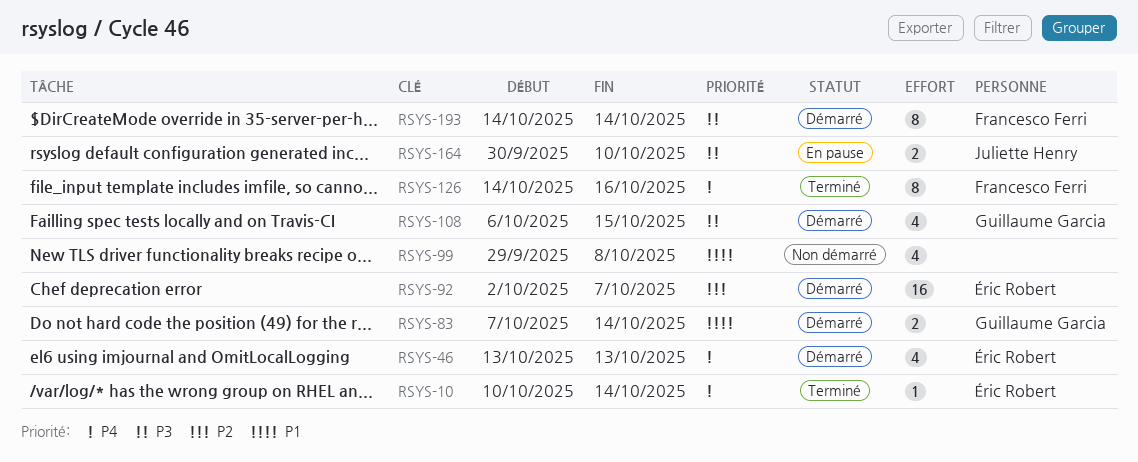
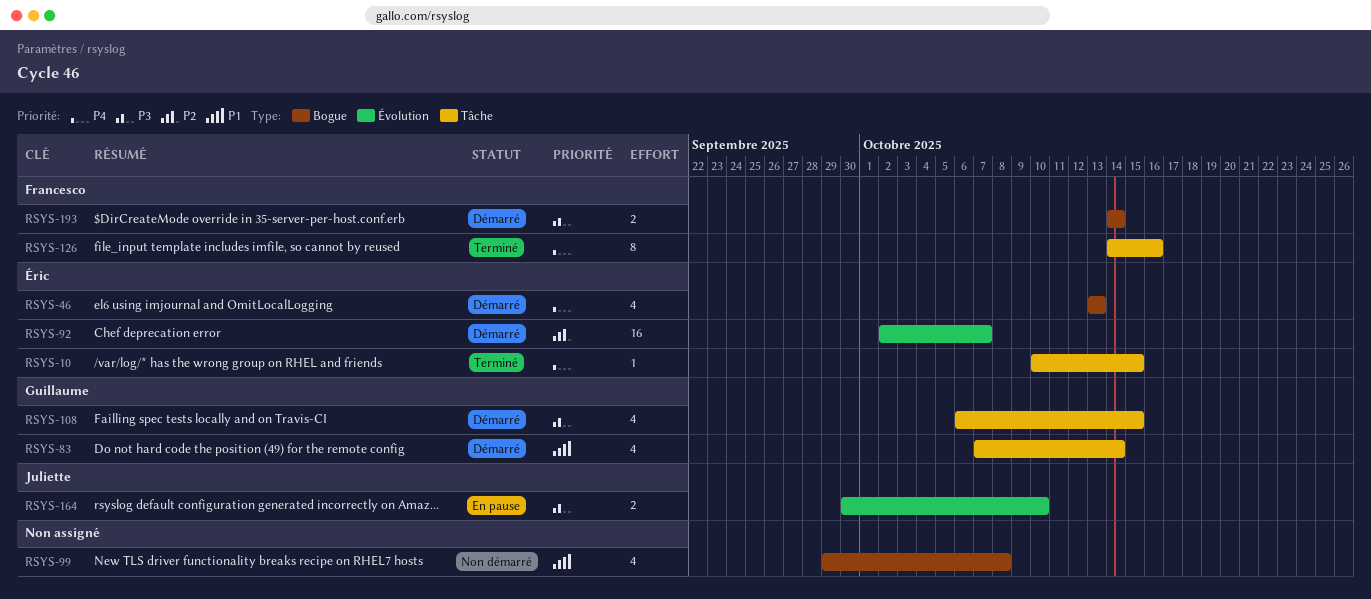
RSYS-10, due: Oct 14 -> Oct 15
RSYS-83, estimate: 2 -> 4
RSYS-193, estimate: 8 -> 2

